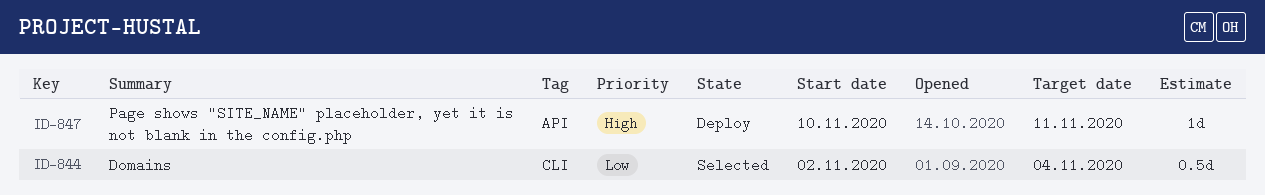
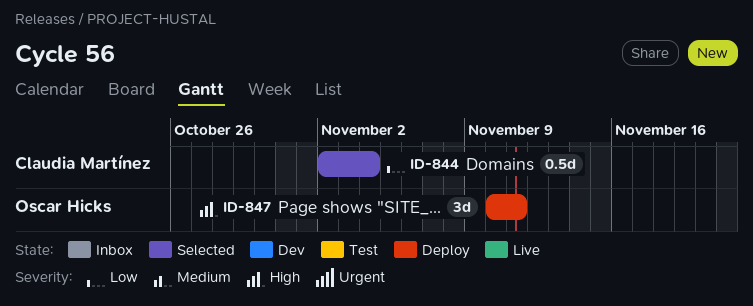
ID-847, estimate: 1d -> 3d

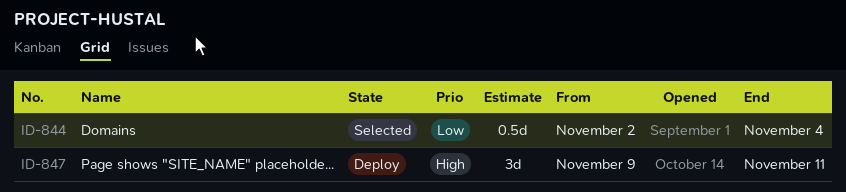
ID-847, start: Nov 10 -> Nov 9

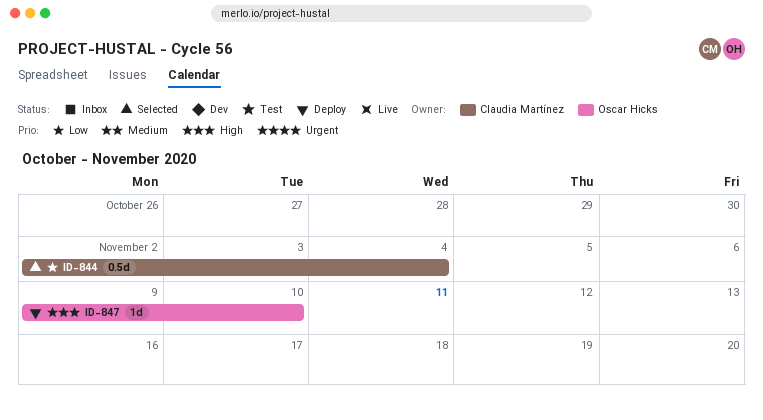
ID-847, estimate: 3d -> 1d
ID-847, due: Nov 11 -> Nov 10

